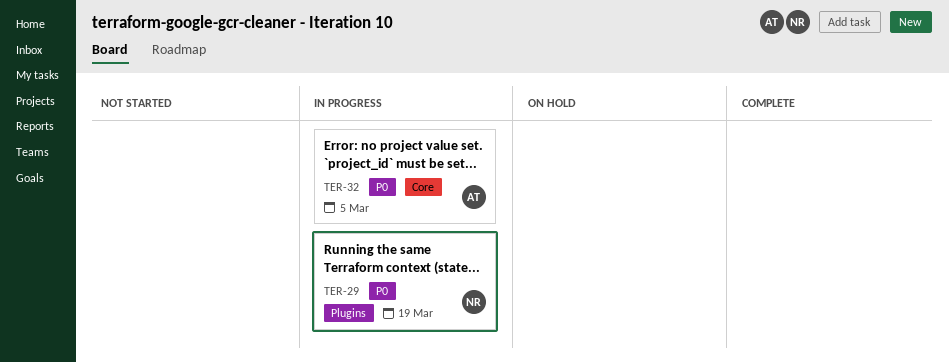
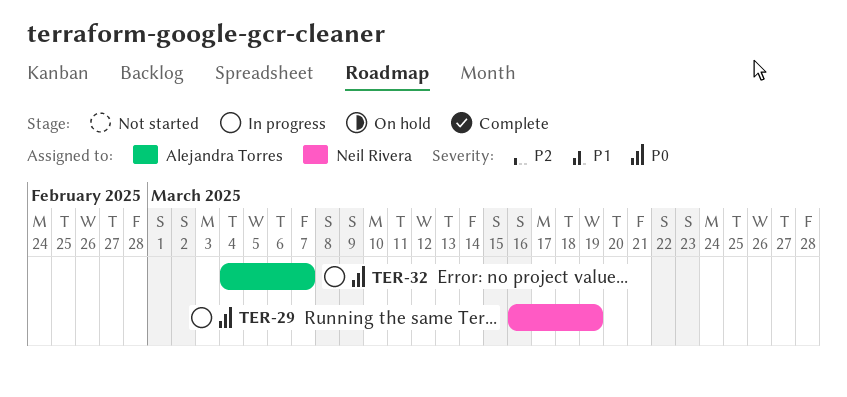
TER-32, due: Mar 5 -> Mar 7

